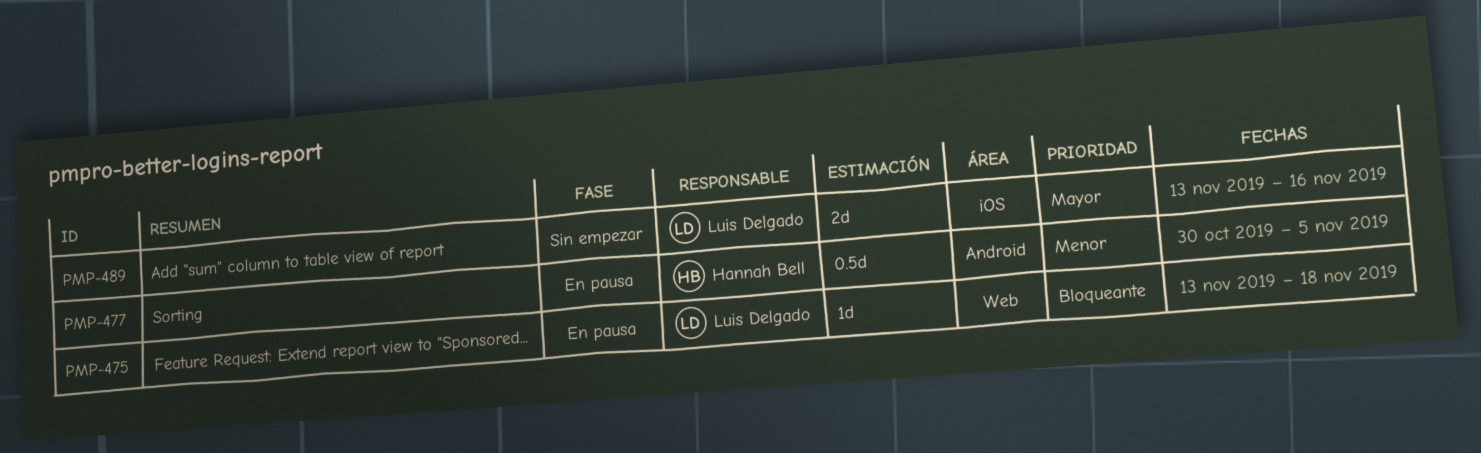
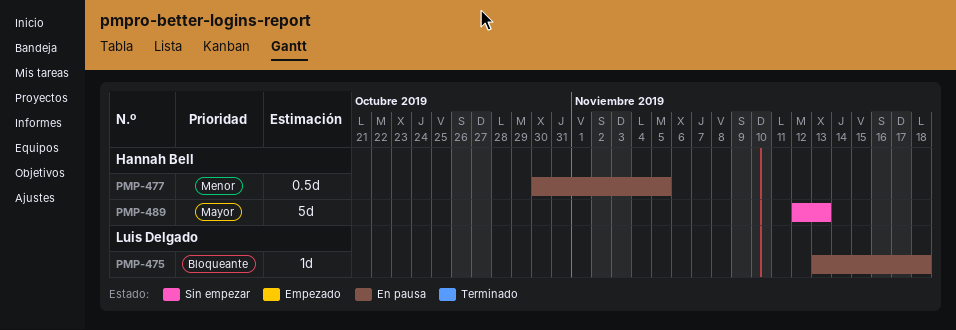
PMP-489, owner: Luis Delgado -> Hannah Bell
PMP-489, estimate: 2d -> 5d
PMP-489, start: Nov 13 -> Nov 12
PMP-489, due: Nov 16 -> Nov 13

